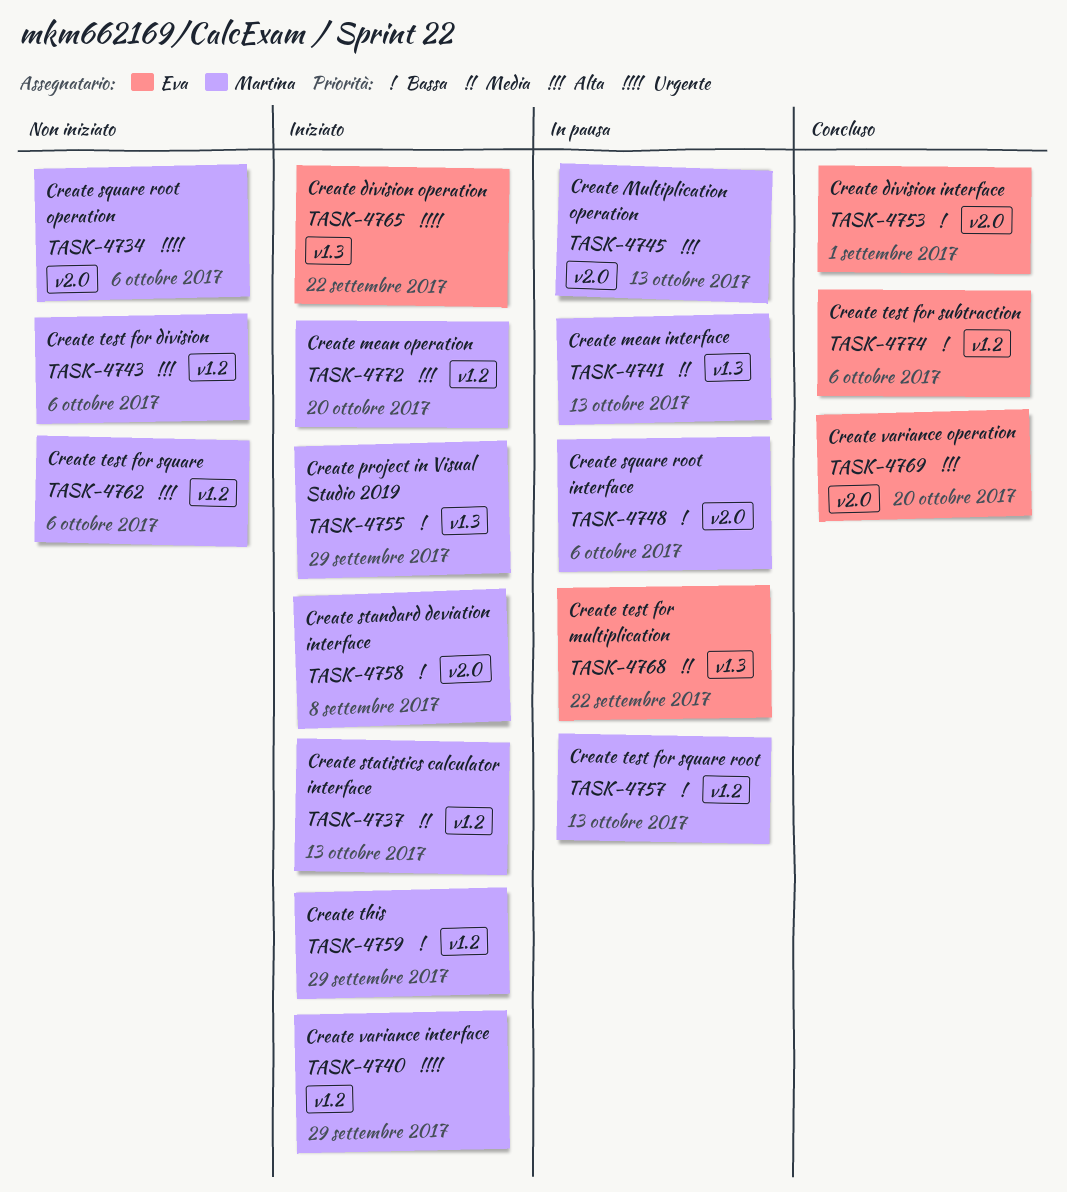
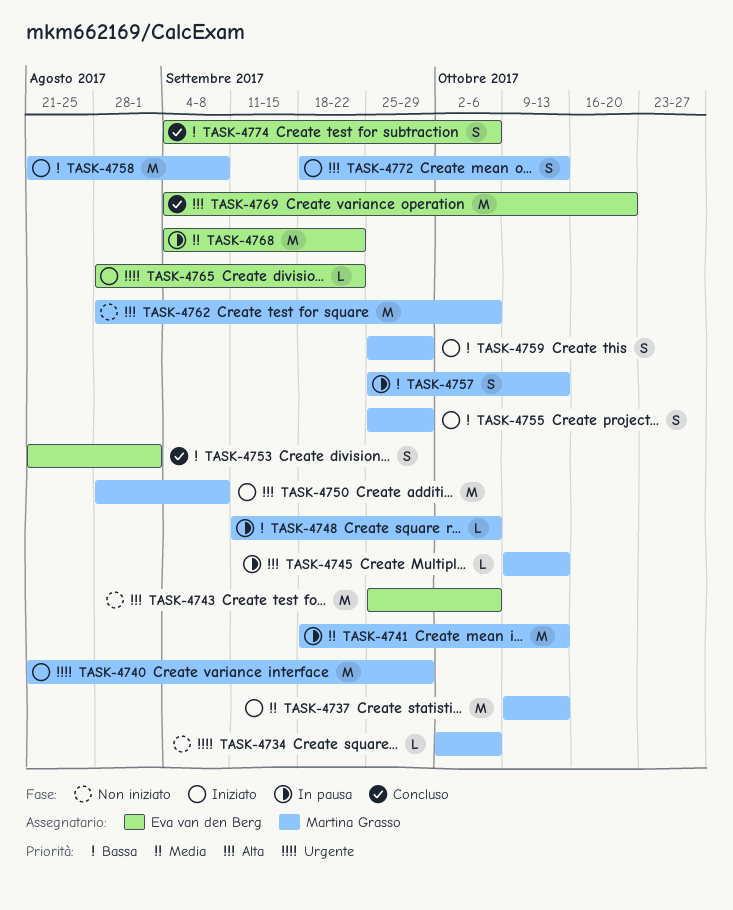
TASK-4743, owner: Martina Grasso -> Eva van den Berg
TASK-4750: none -> present
TASK-4772, due: Oct 20 -> Oct 13

